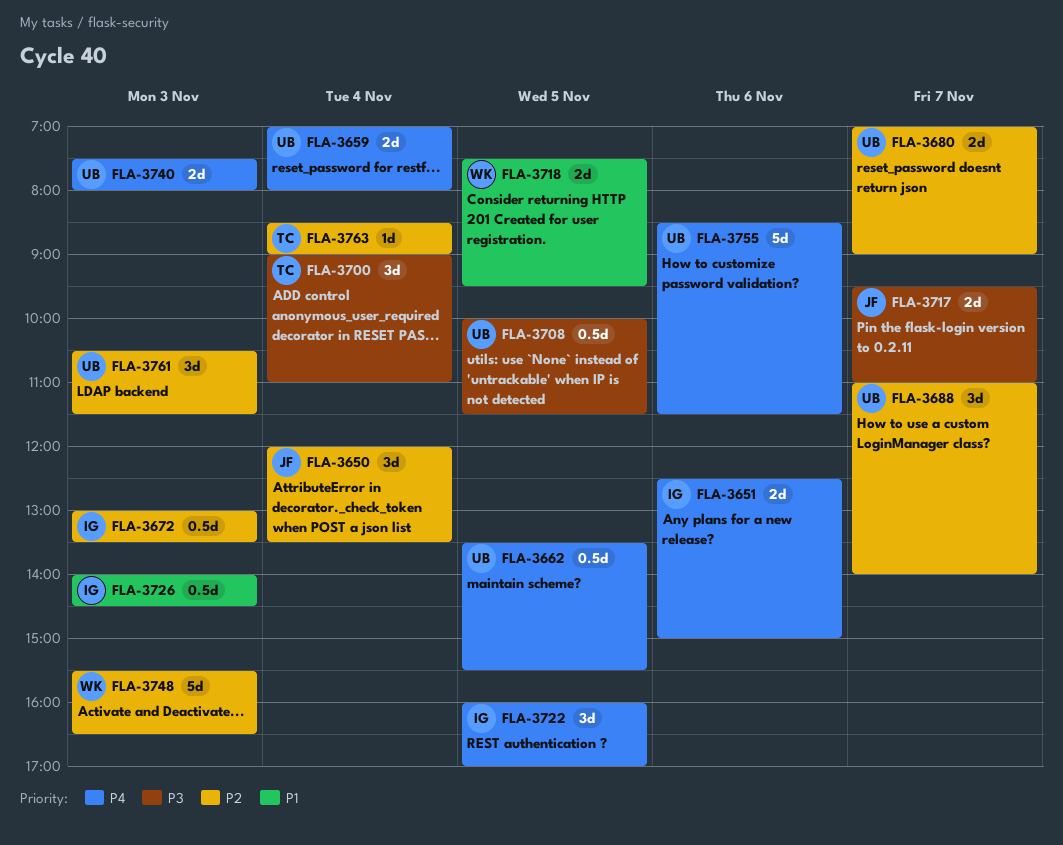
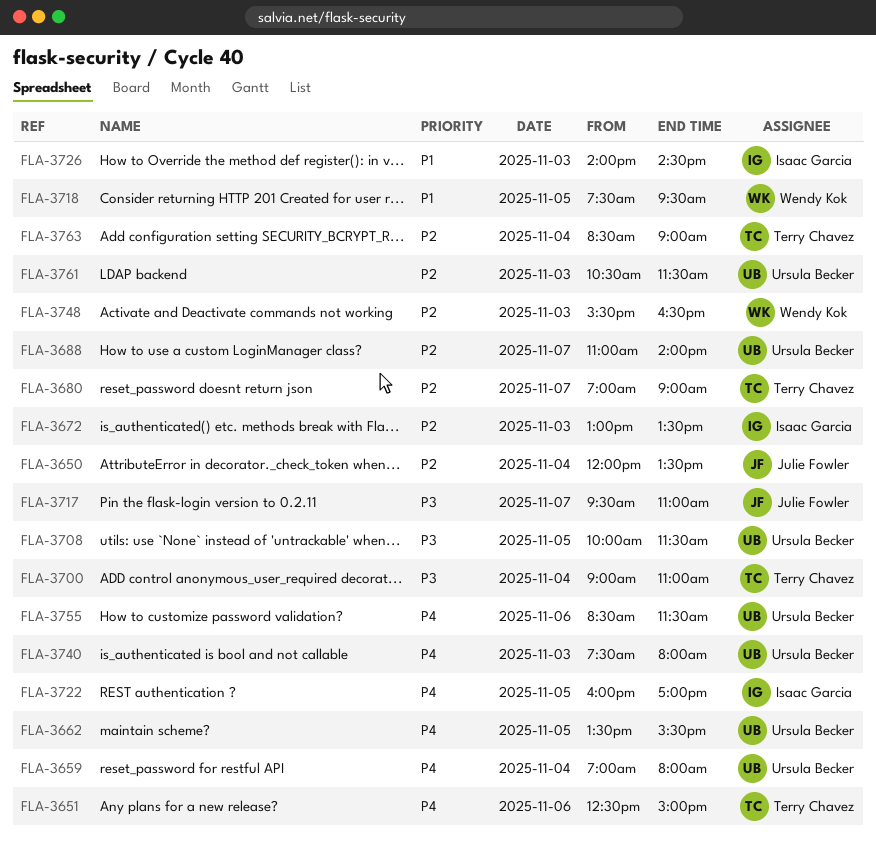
FLA-3651, owner: Isaac Garcia -> Terry Chavez
FLA-3680, owner: Ursula Becker -> Terry Chavez

